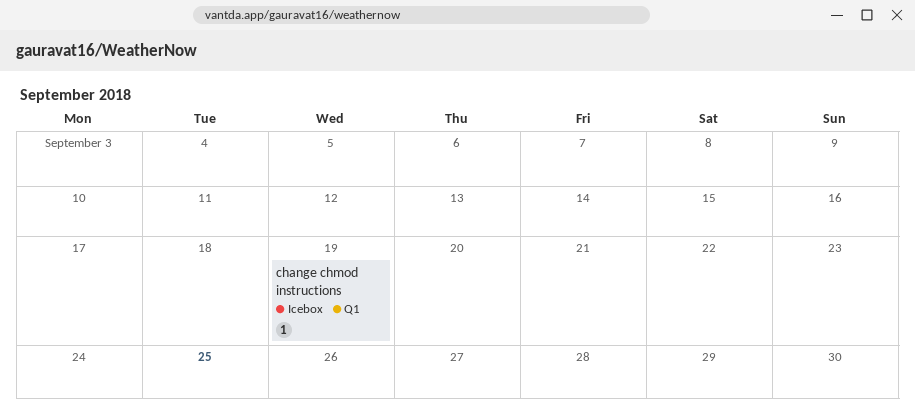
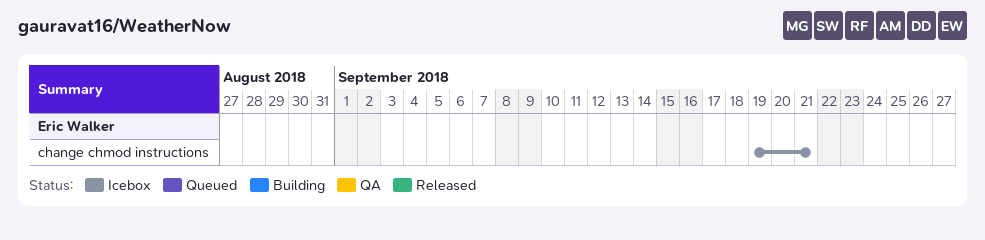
change chmod instructions, due: Sep 19 -> Sep 21

